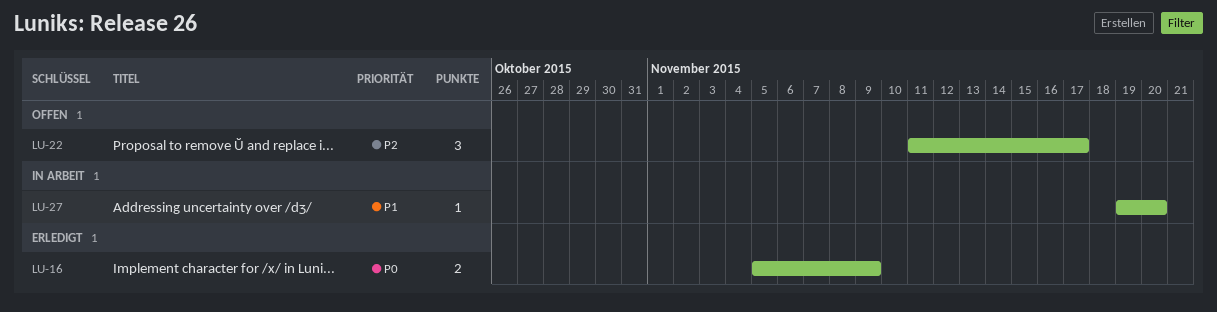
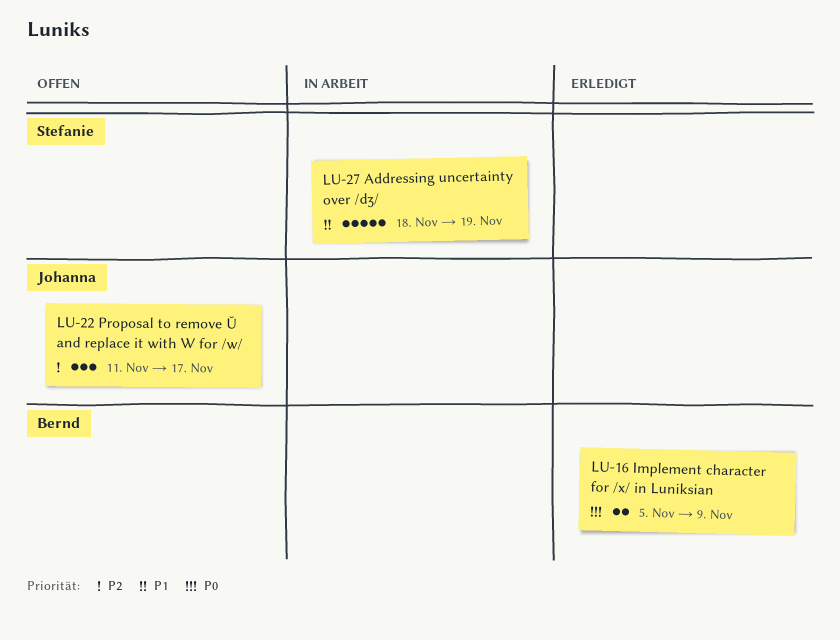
LU-27, estimate: 1 -> 5
LU-27, start: Nov 19 -> Nov 18
LU-27, due: Nov 20 -> Nov 19

